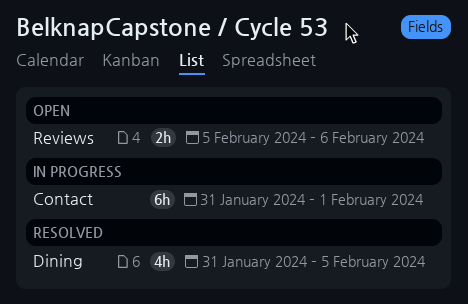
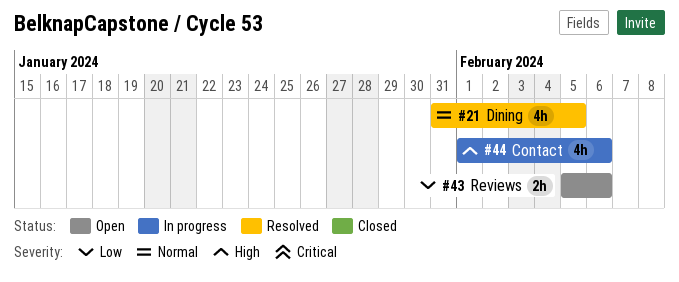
Contact, estimate: 6h -> 4h
Contact, start: Jan 31 -> Feb 1
Contact, due: Feb 1 -> Feb 6

